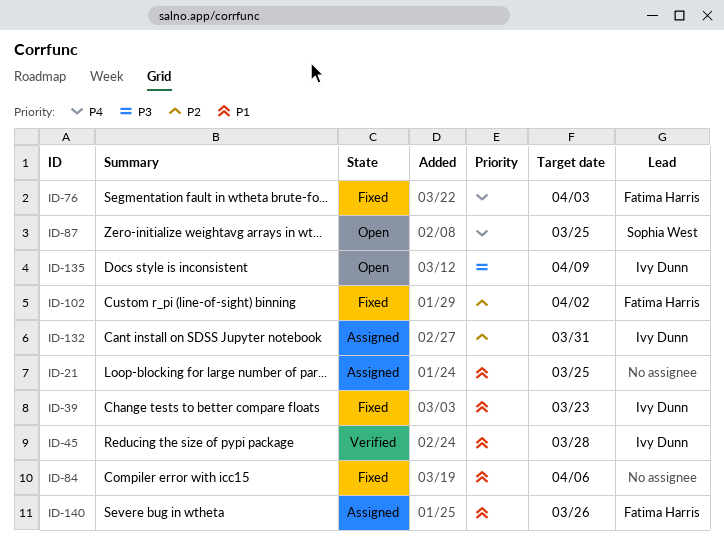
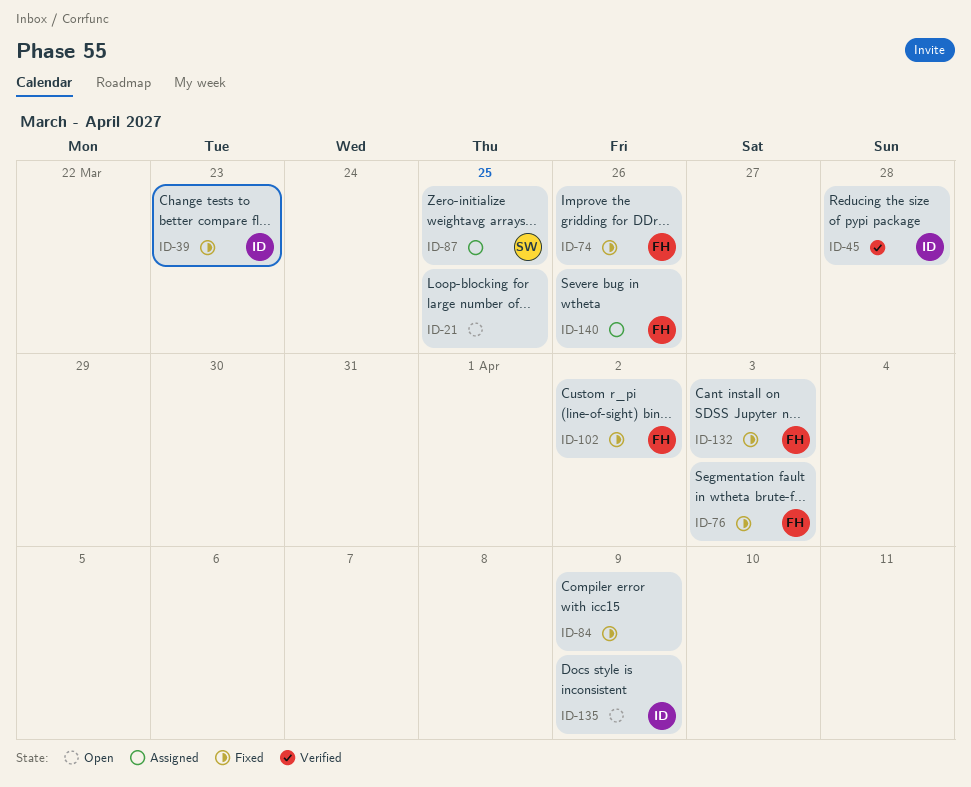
ID-21, status: Assigned -> Open
ID-74: none -> present
ID-84, due: Apr 6 -> Apr 9
ID-87, status: Open -> Assigned
ID-132, status: Assigned -> Fixed
ID-132, owner: Ivy Dunn -> Fatima Harris
ID-132, due: Mar 31 -> Apr 3

